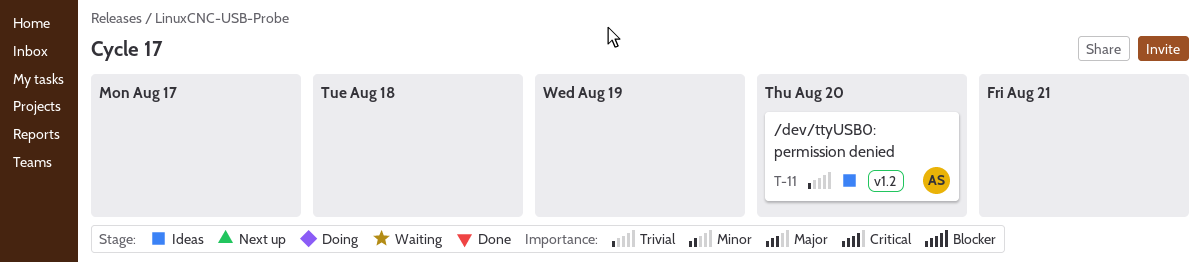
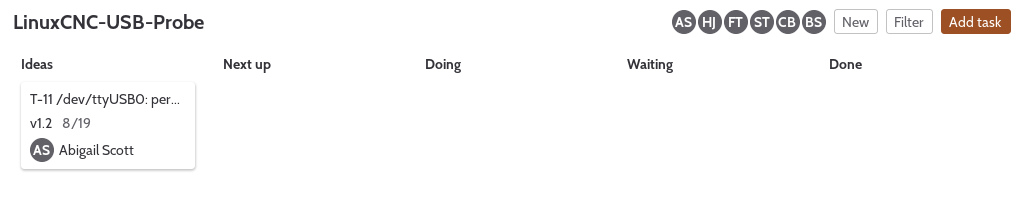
T-11, due: Aug 20 -> Aug 19

